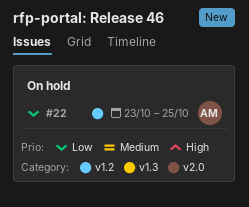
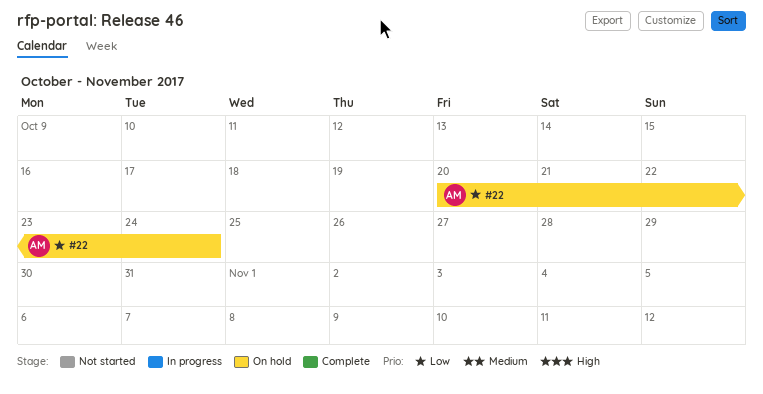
#22, start: Oct 23 -> Oct 20
#22, due: Oct 25 -> Oct 24

